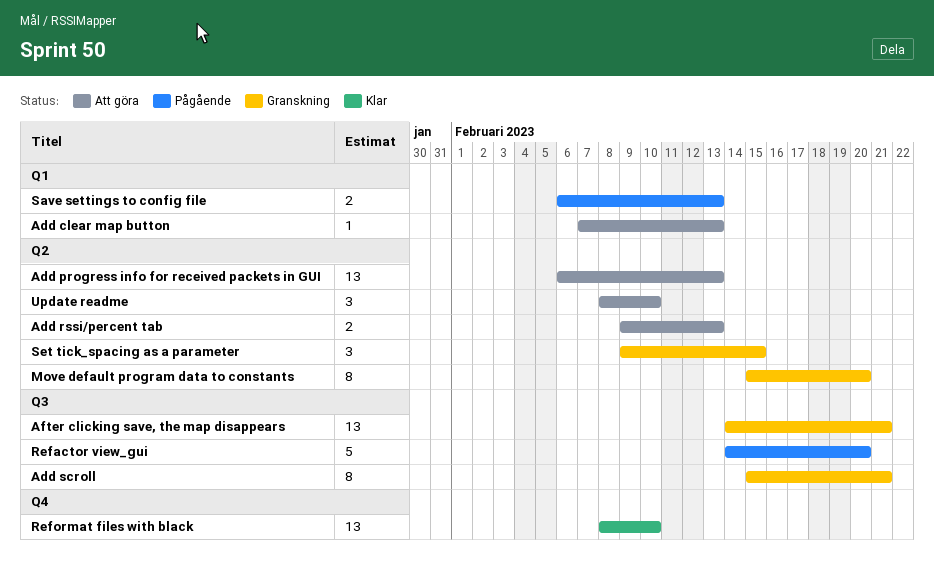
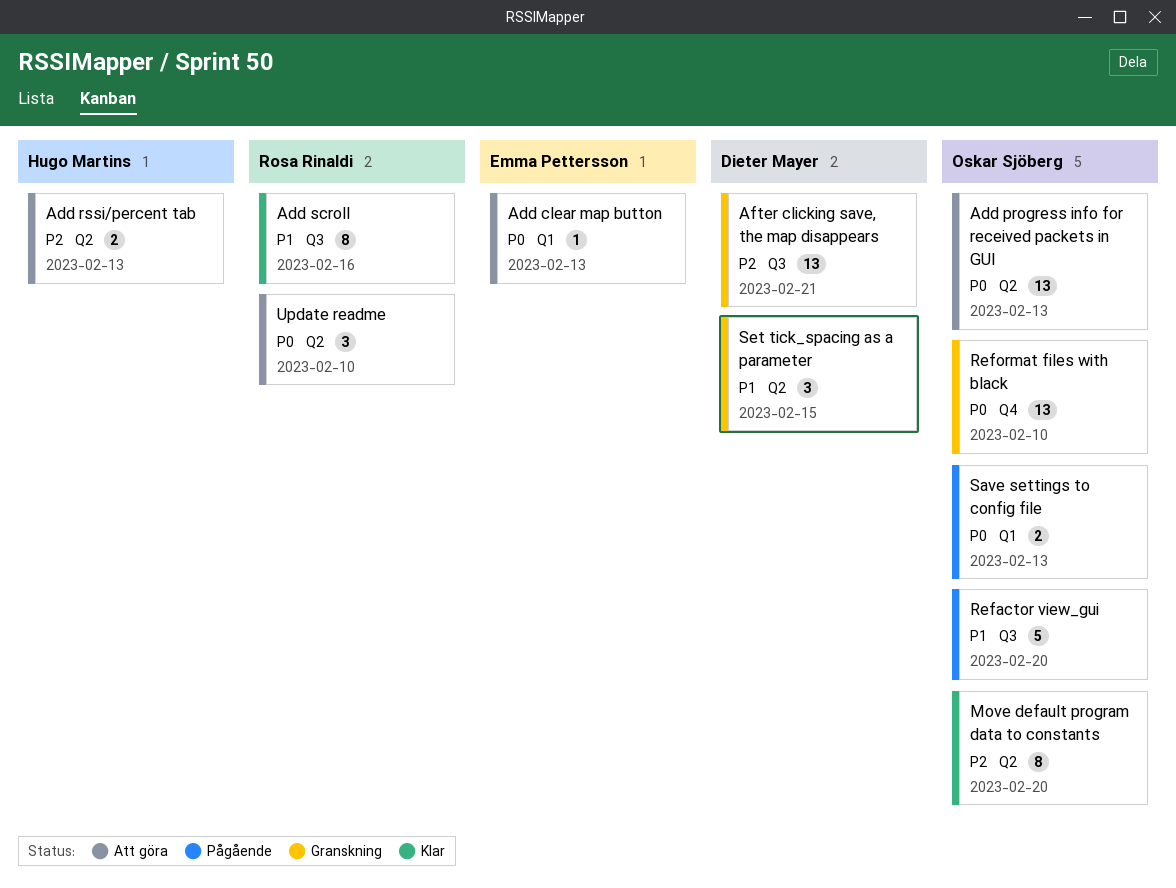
Add scroll, status: Granskning -> Klar
Add scroll, due: Feb 21 -> Feb 16
Move default program data to constants, status: Granskning -> Klar
Reformat files with black, status: Klar -> Granskning

